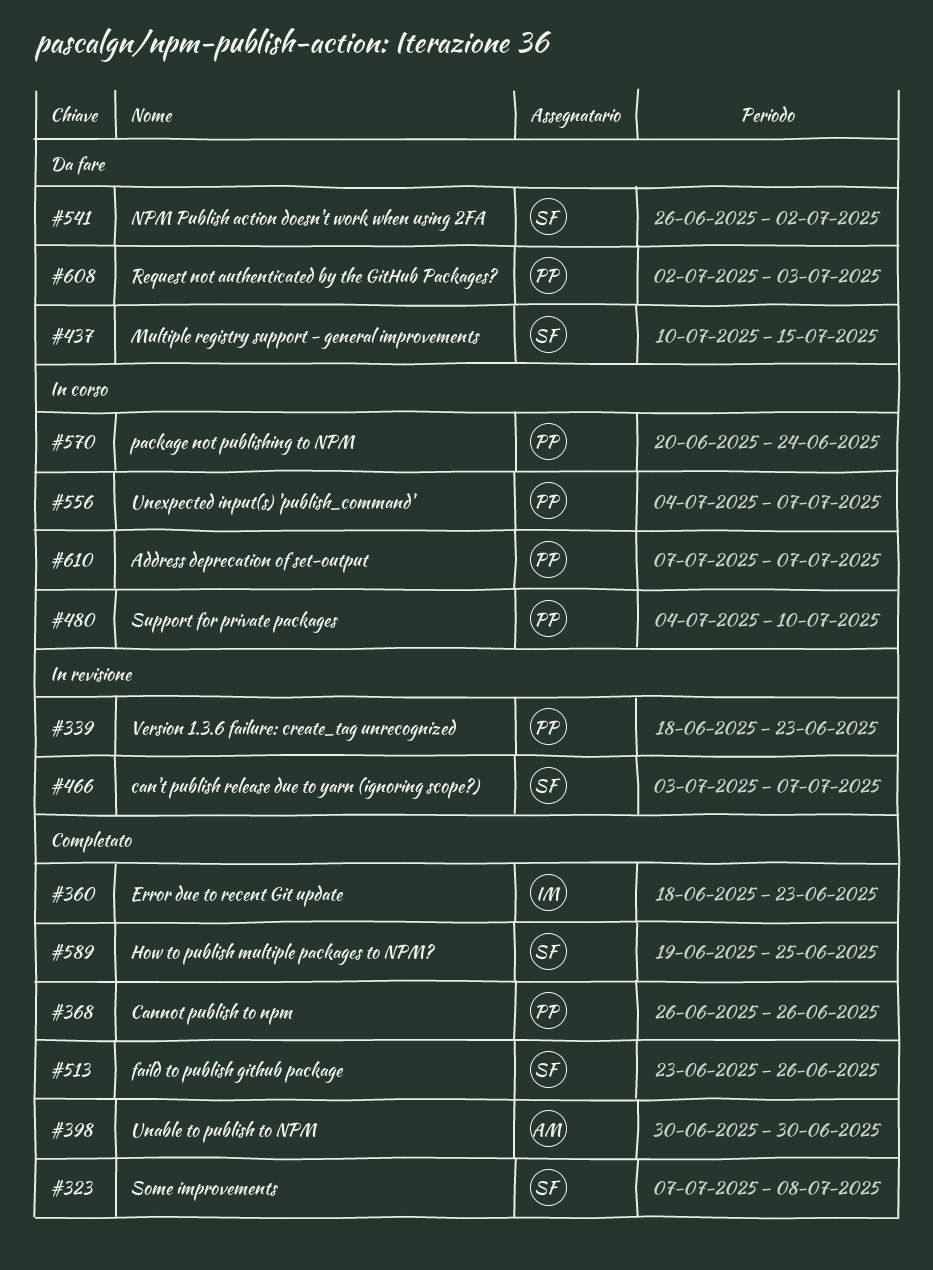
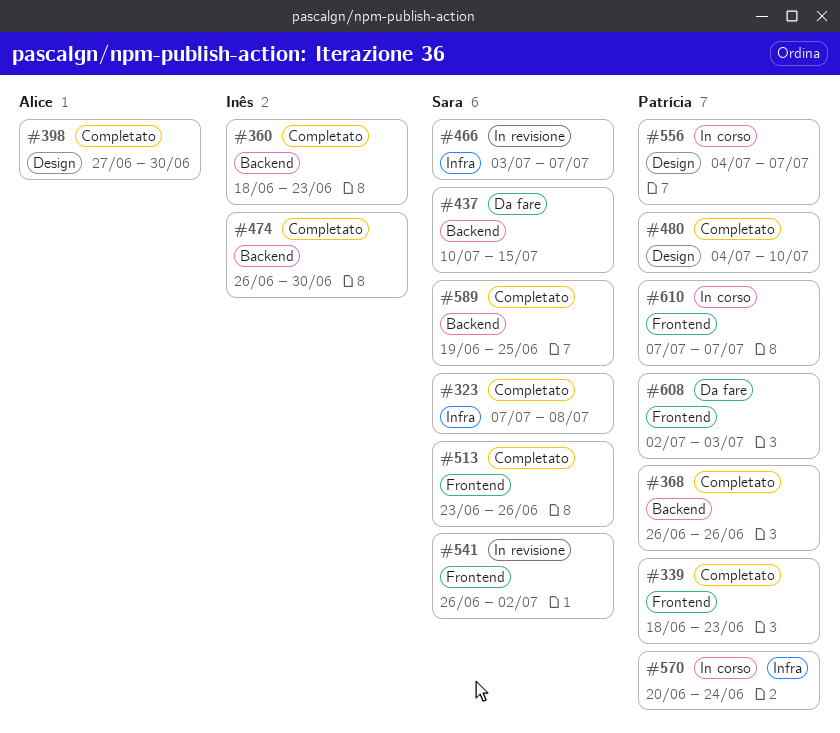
#339, status: In revisione -> Completato
#398, start: Jun 30 -> Jun 27
#474: none -> present
#480, status: In corso -> Completato
#541, status: Da fare -> In revisione

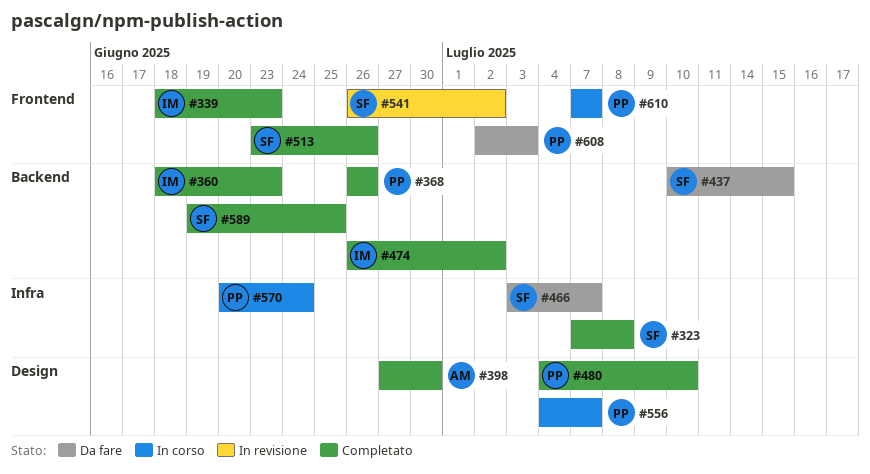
#339, owner: Patrícia -> Inês
#466, status: In revisione -> Da fare
#474, due: Jun 30 -> Jul 2

